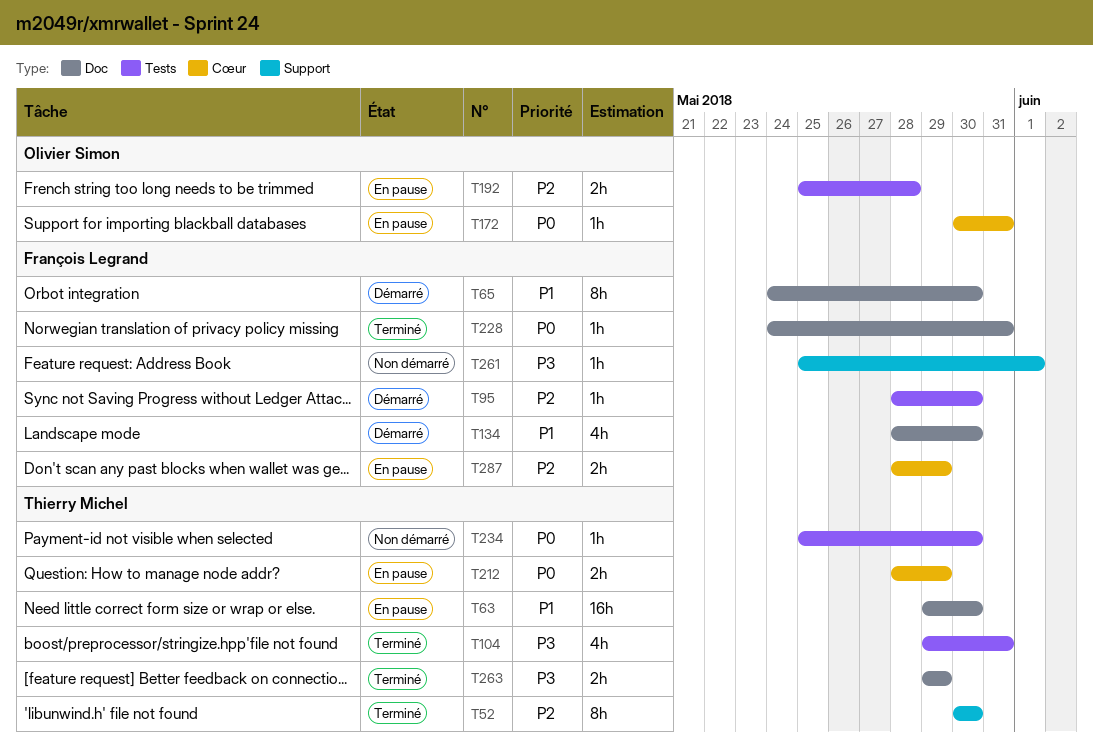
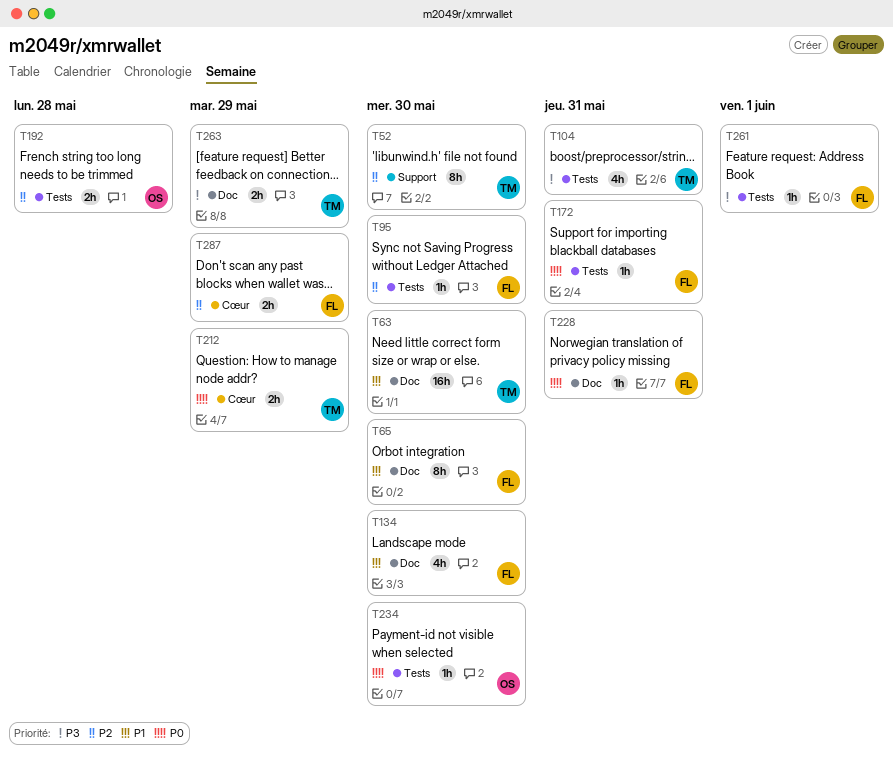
T172, owner: Olivier Simon -> François Legrand
T172, label: Cœur -> Tests
T234, owner: Thierry Michel -> Olivier Simon
T261, label: Support -> Tests

